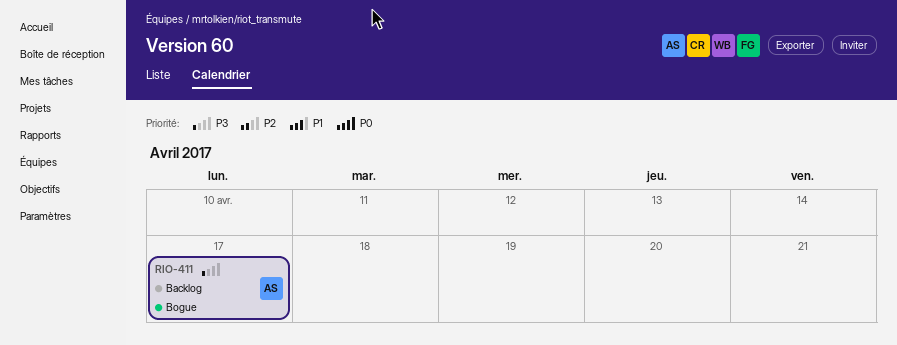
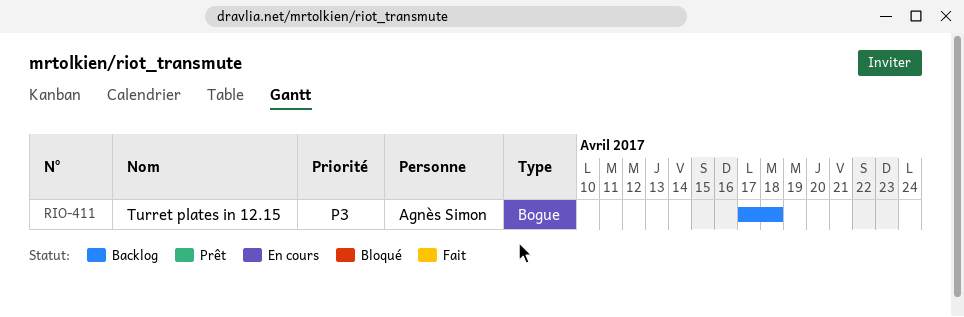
RIO-411, due: Apr 17 -> Apr 18

